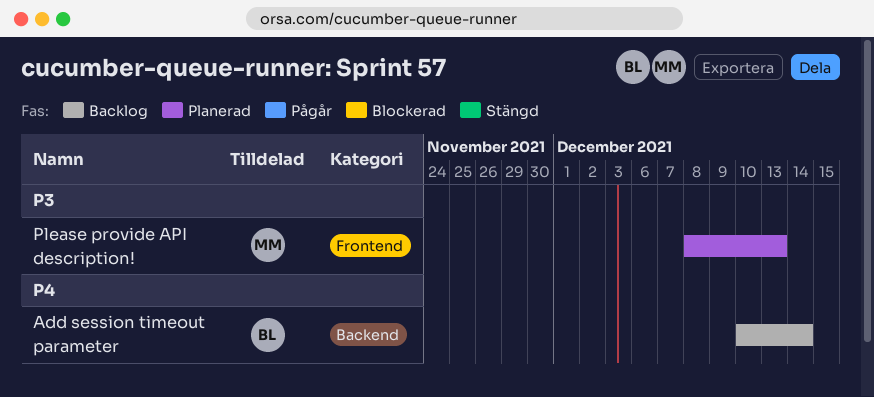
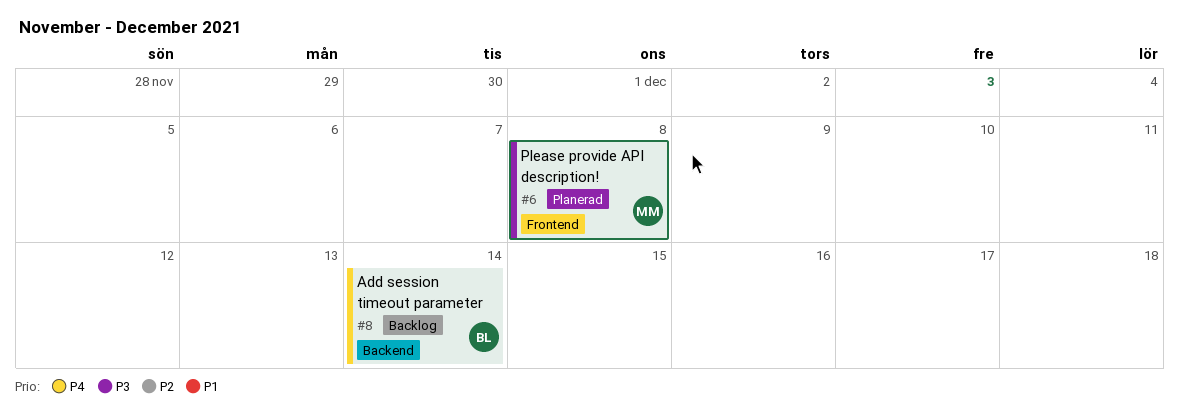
Please provide API description!, due: Dec 13 -> Dec 8

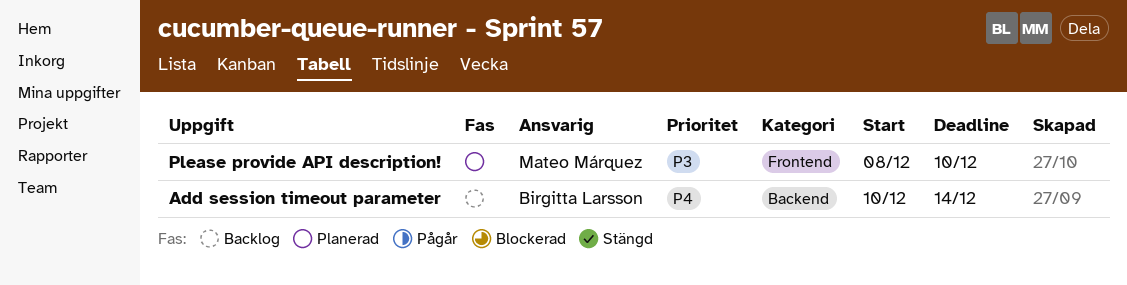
Please provide API description!, due: Dec 8 -> Dec 10

